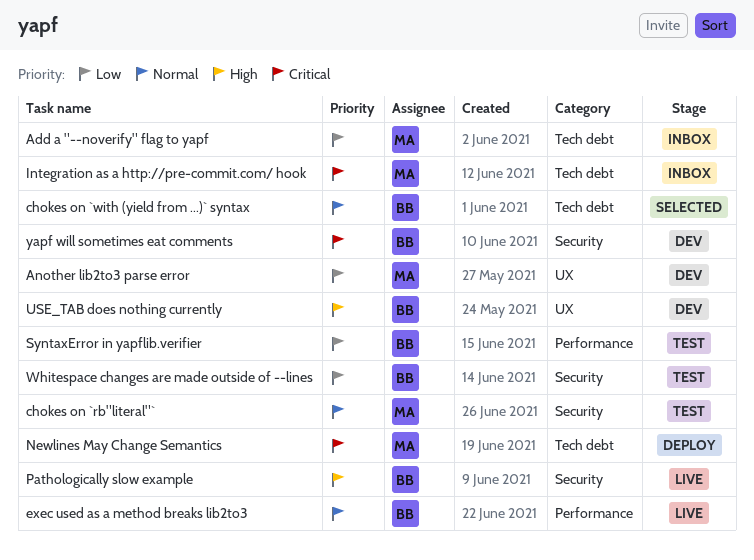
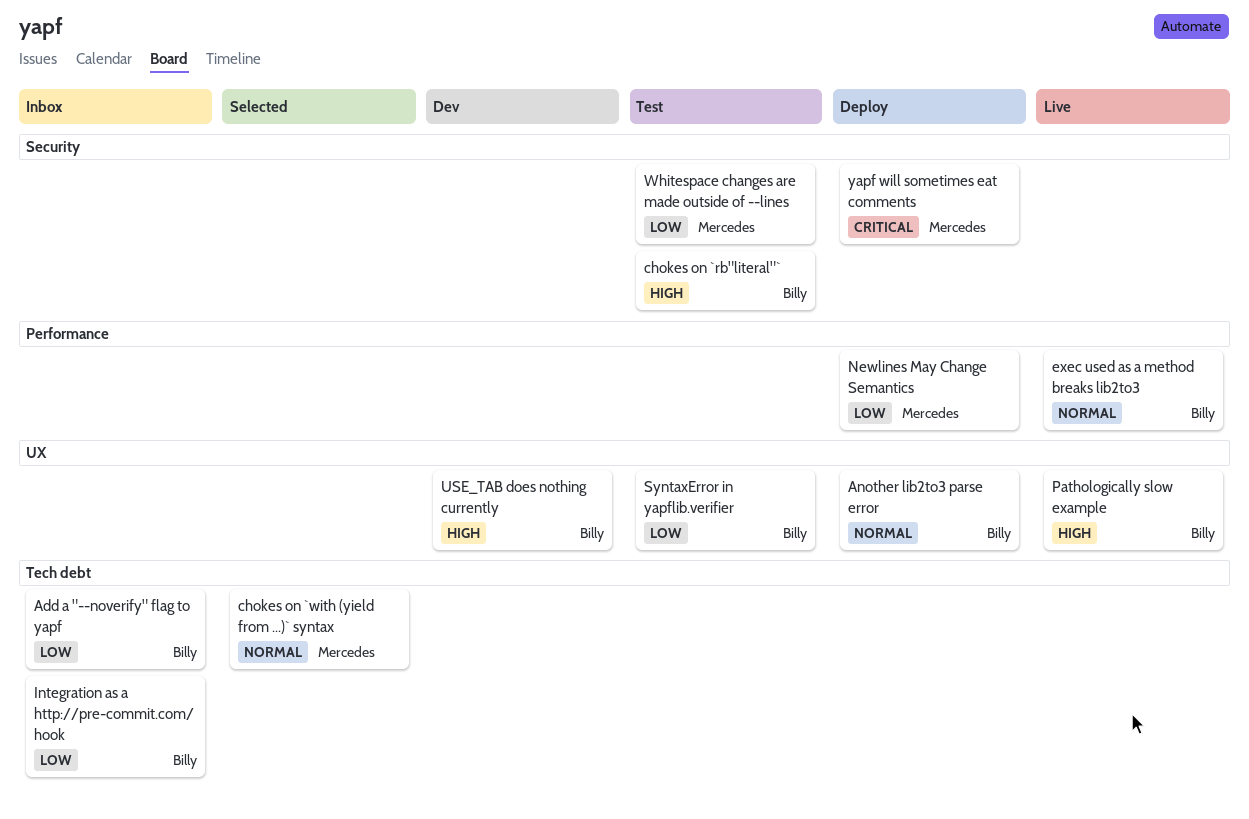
Add a "--noverify" flag to yapf, owner: Mercedes -> Billy
Another lib2to3 parse error, status: Dev -> Deploy
Another lib2to3 parse error, owner: Mercedes -> Billy
Another lib2to3 parse error, priority: Low -> Normal
chokes on `rb"literal"`, owner: Mercedes -> Billy
chokes on `rb"literal"`, priority: Normal -> High
chokes on `with (yield from ...)` syntax, owner: Billy -> Mercedes
Integration as a http://pre-commit.com/ hook, owner: Mercedes -> Billy
Integration as a http://pre-commit.com/ hook, priority: Critical -> Low
Newlines May Change Semantics, priority: Critical -> Low
Newlines May Change Semantics, label: Tech debt -> Performance
Pathologically slow example, label: Security -> UX
SyntaxError in yapflib.verifier, label: Performance -> UX
Whitespace changes are made outside of --lines, owner: Billy -> Mercedes
yapf will sometimes eat comments, status: Dev -> Deploy
yapf will sometimes eat comments, owner: Billy -> Mercedes

